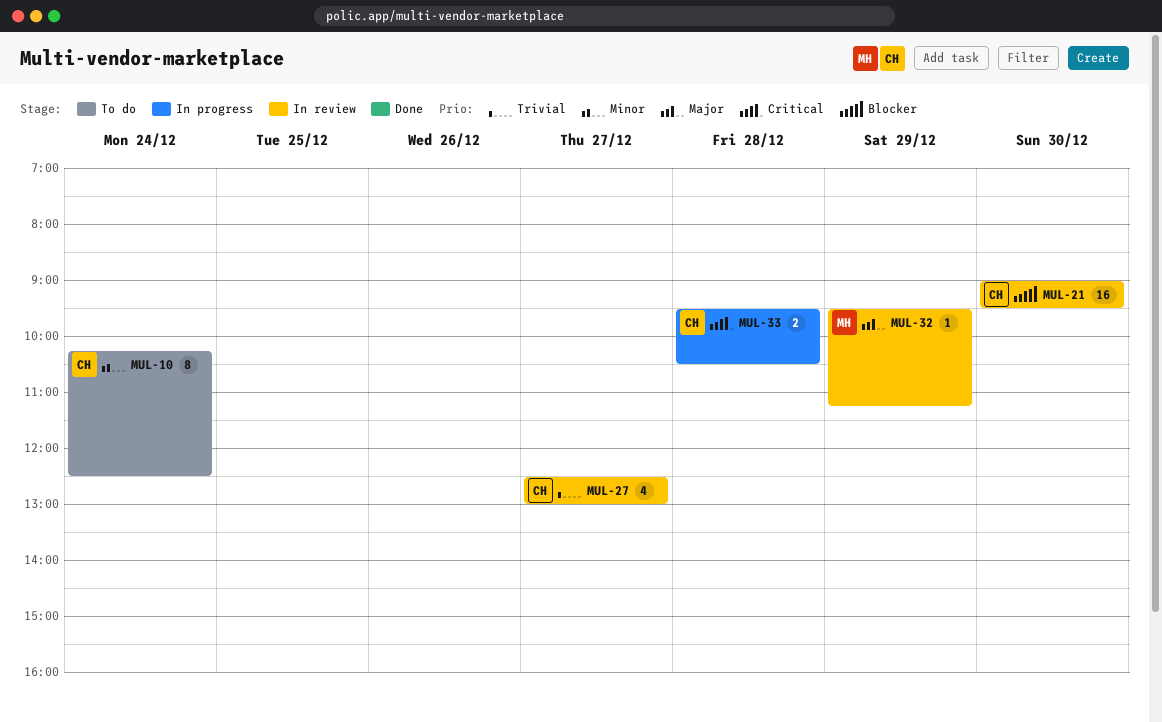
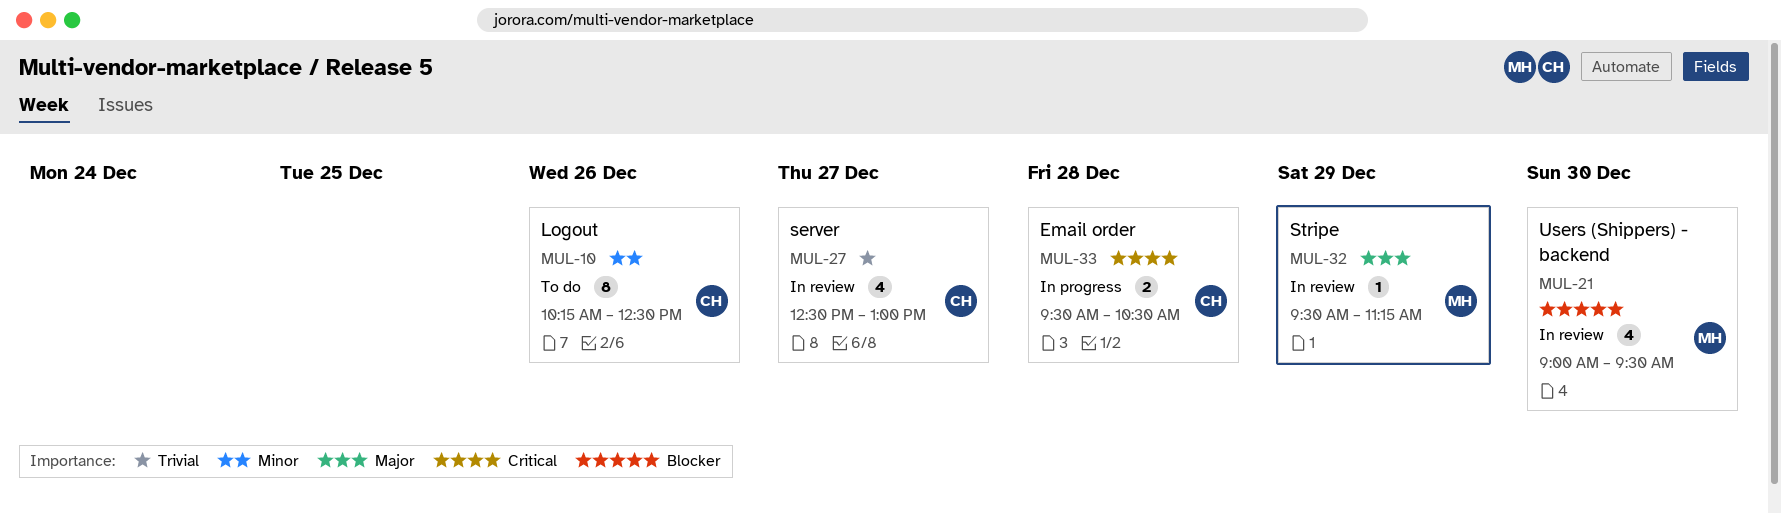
MUL-10, day: Dec 24 -> Dec 26
MUL-21, owner: CH -> MH
MUL-21, estimate: 16 -> 4

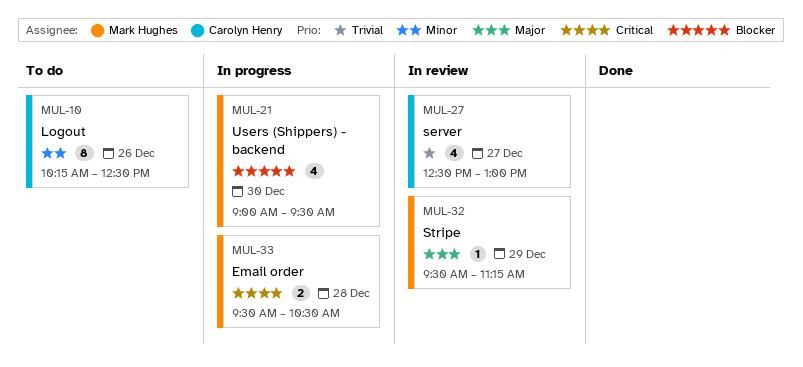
MUL-21, status: In review -> In progress
MUL-33, owner: Carolyn Henry -> Mark Hughes

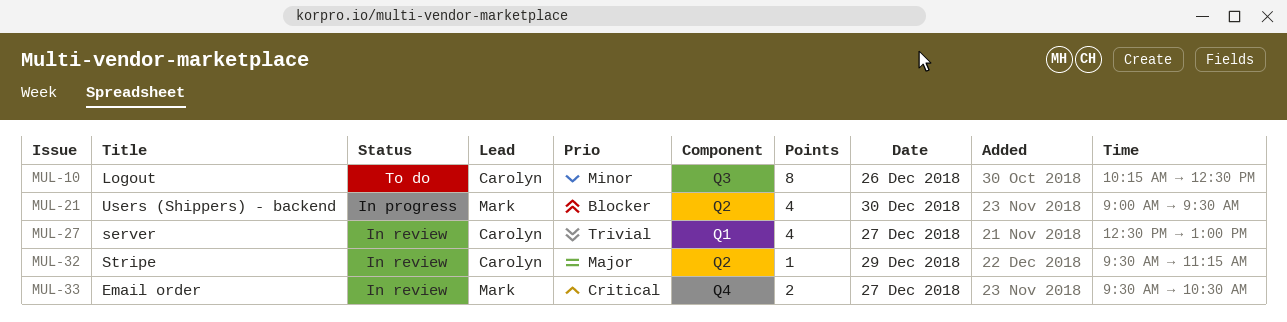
MUL-32, owner: Mark Hughes -> Carolyn Henry
MUL-33, status: In progress -> In review
MUL-33, day: Dec 28 -> Dec 27

